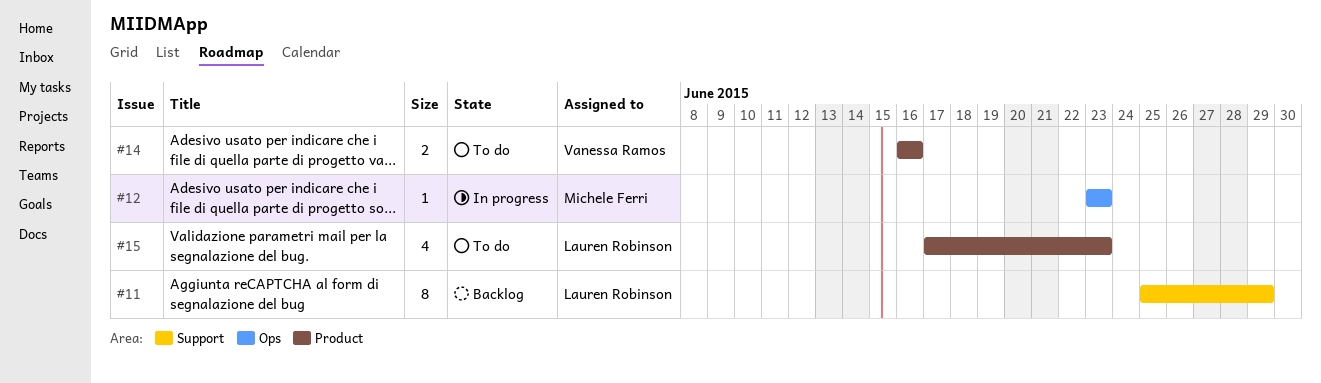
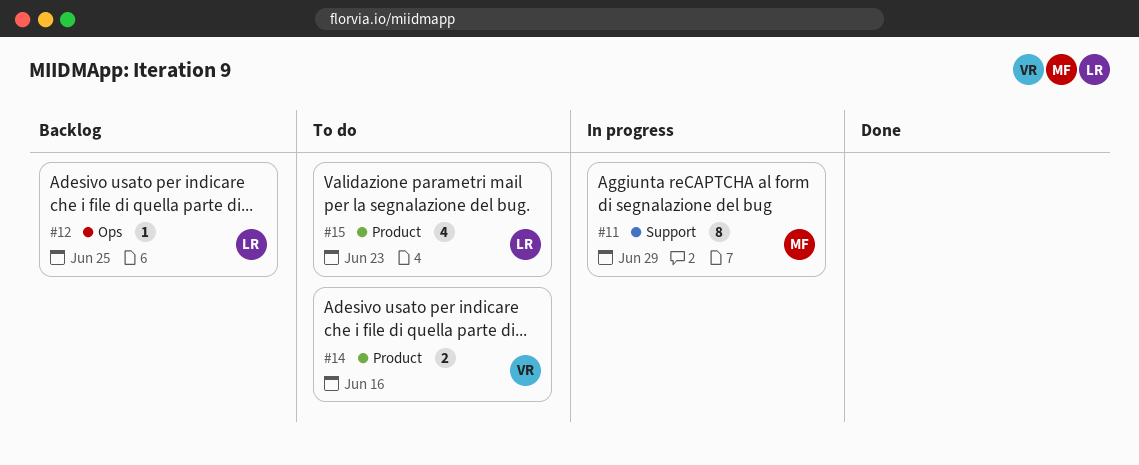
#11, status: Backlog -> In progress
#11, owner: Lauren Robinson -> Michele Ferri
#12, status: In progress -> Backlog
#12, owner: Michele Ferri -> Lauren Robinson
#12, due: Jun 23 -> Jun 25

